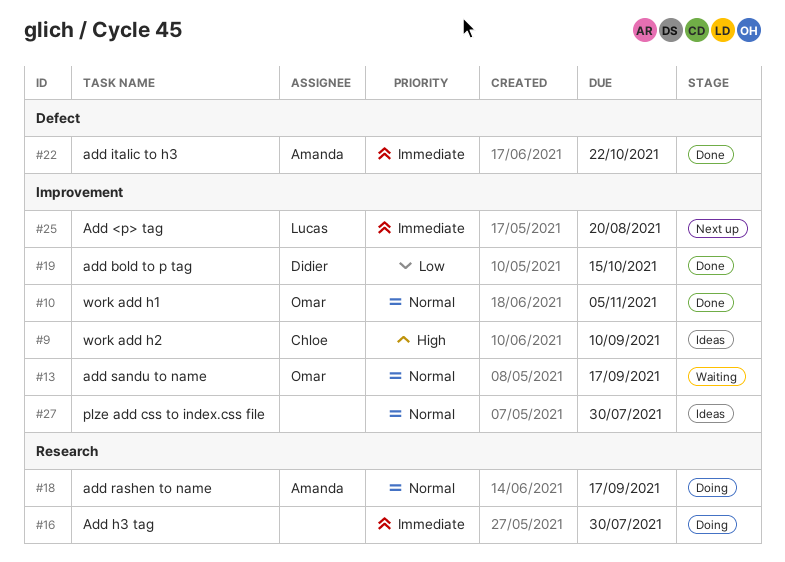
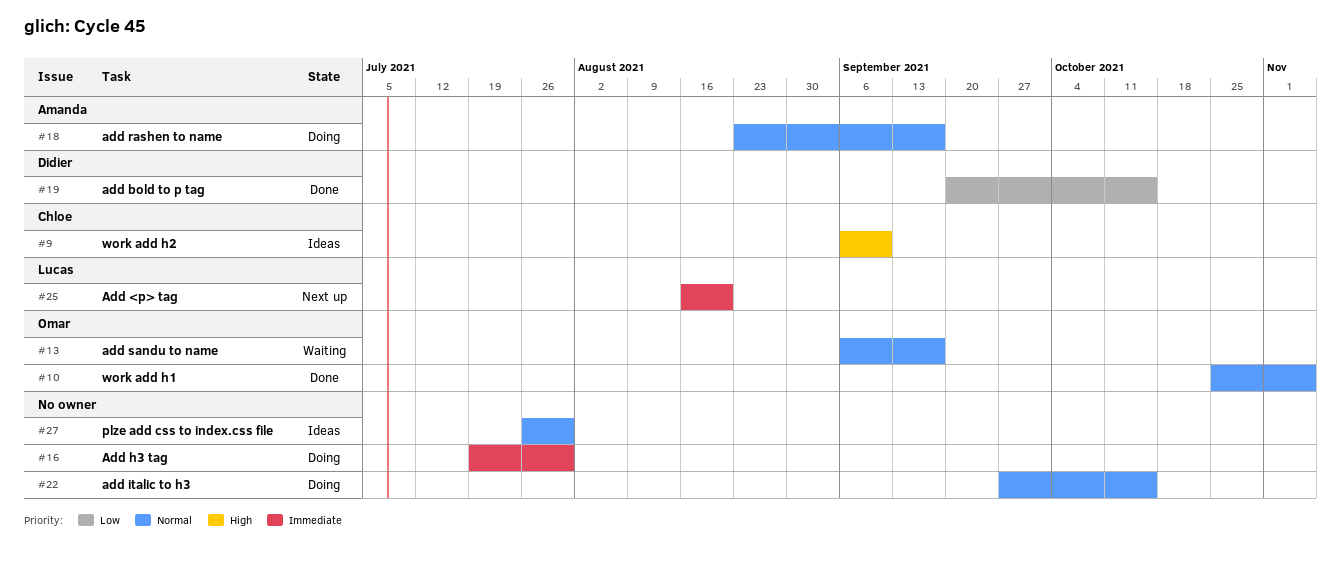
#22, status: Done -> Doing
#22, owner: Amanda -> none
#22, priority: Immediate -> Normal
#22, due: Oct 22 -> Oct 15

